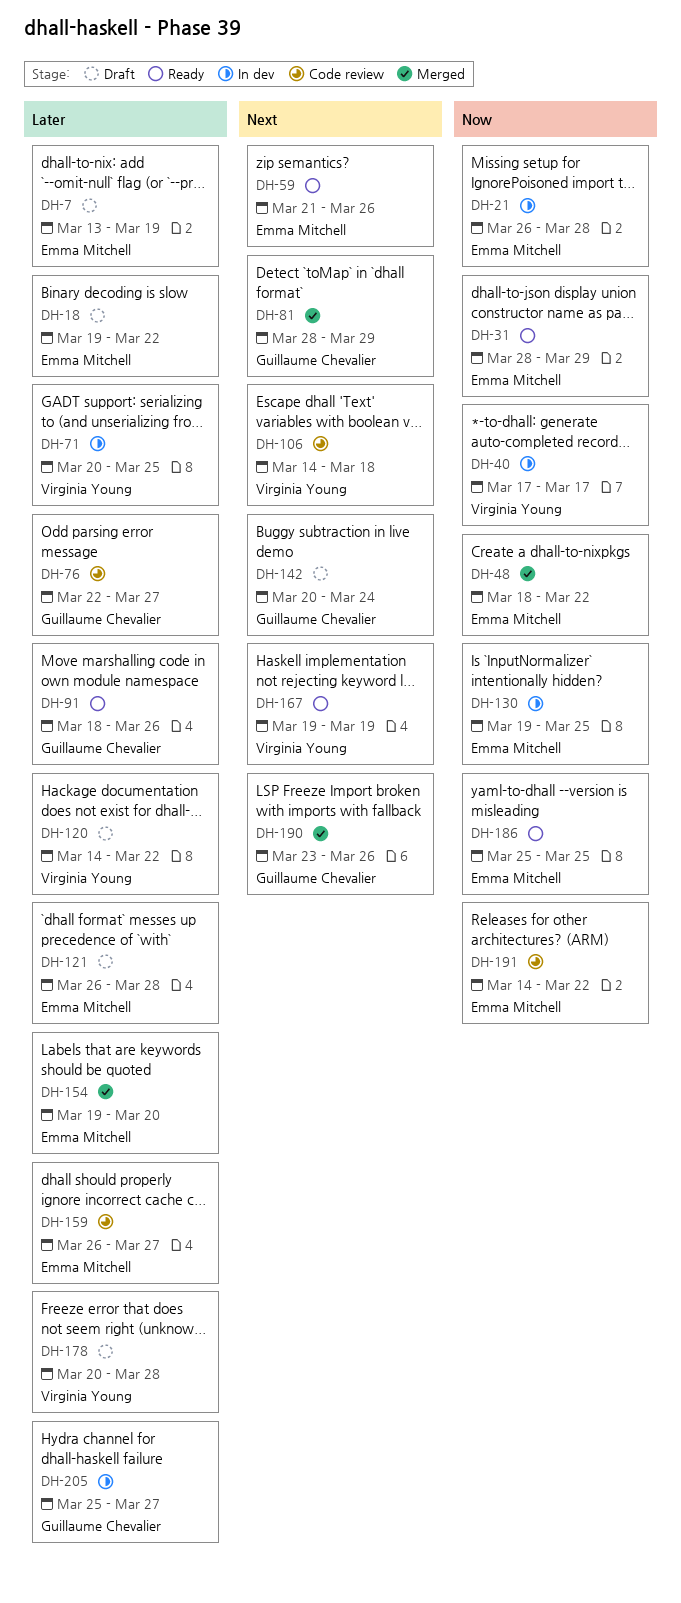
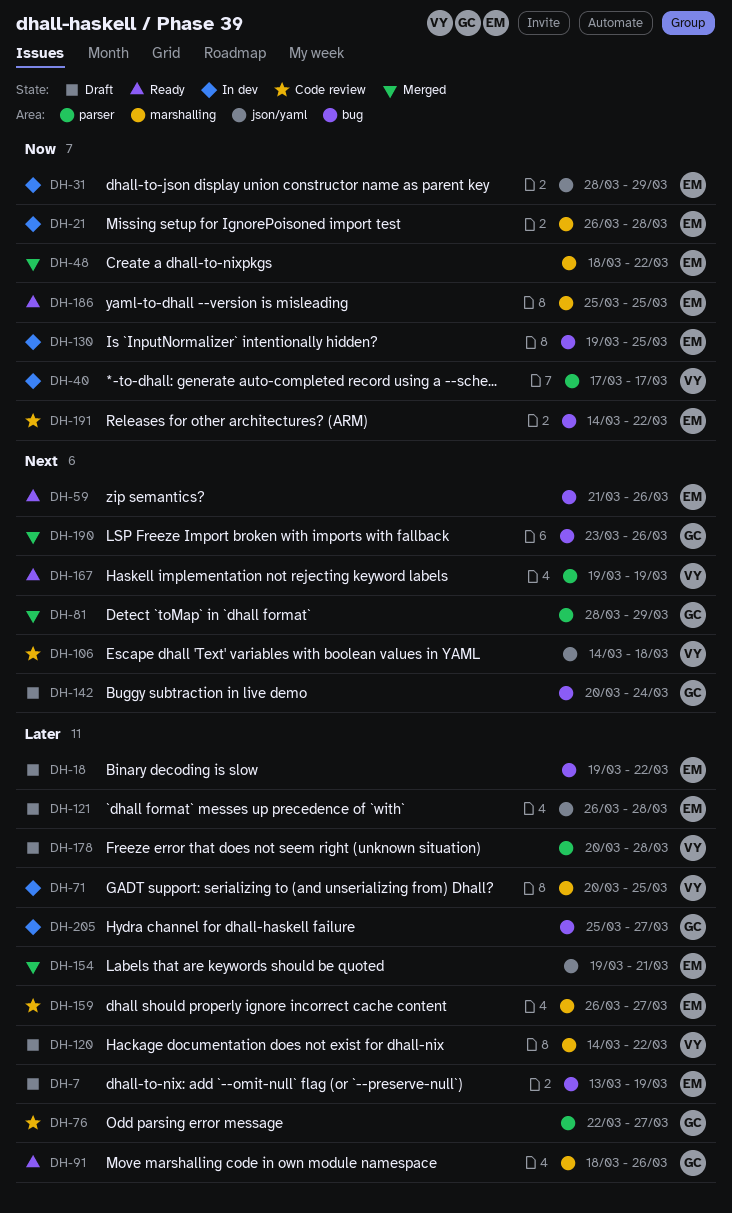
DH-31, status: Ready -> In dev
DH-154, due: Mar 20 -> Mar 21

